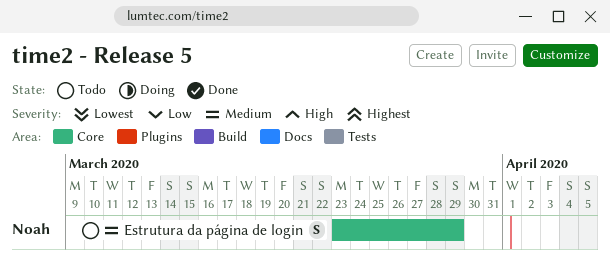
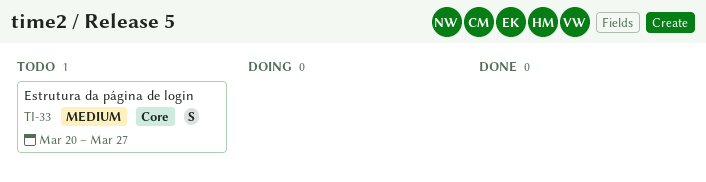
Estrutura da página de login, start: Mar 23 -> Mar 20
Estrutura da página de login, due: Mar 29 -> Mar 27

